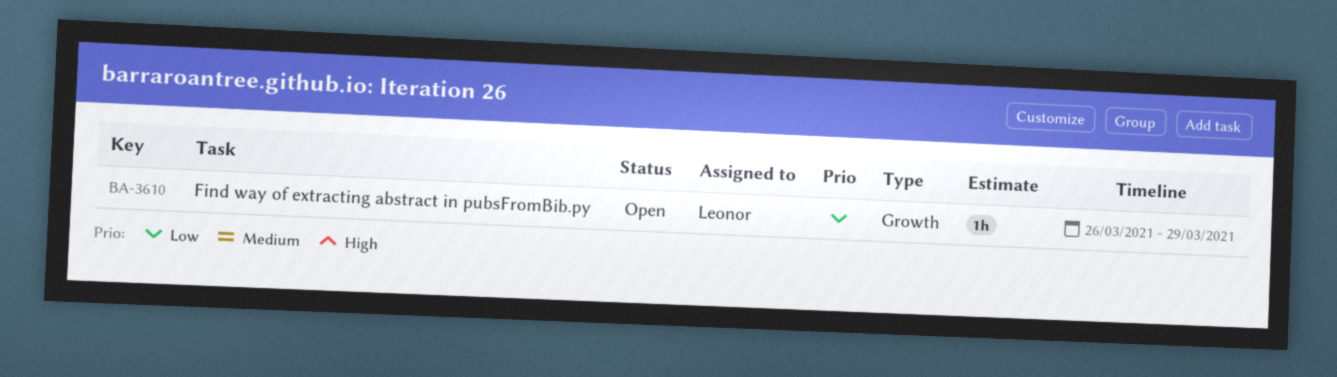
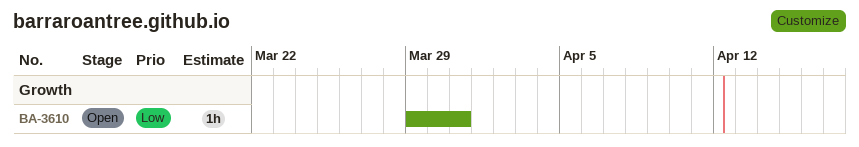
BA-3610, start: Mar 26 -> Mar 29
BA-3610, due: Mar 29 -> Mar 31

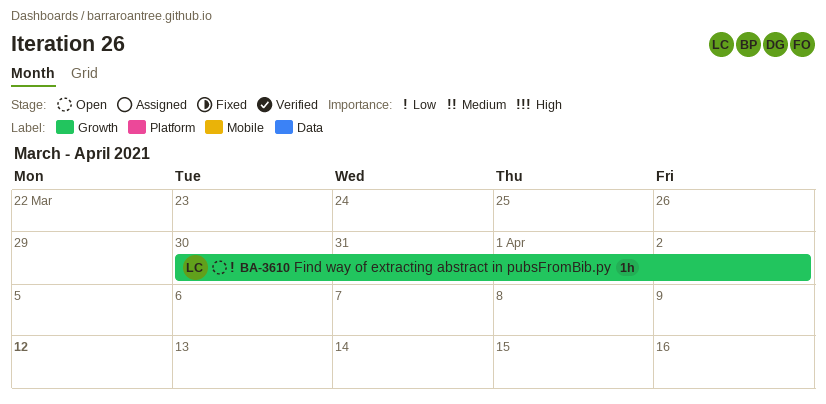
BA-3610, start: Mar 29 -> Mar 30
BA-3610, due: Mar 31 -> Apr 2

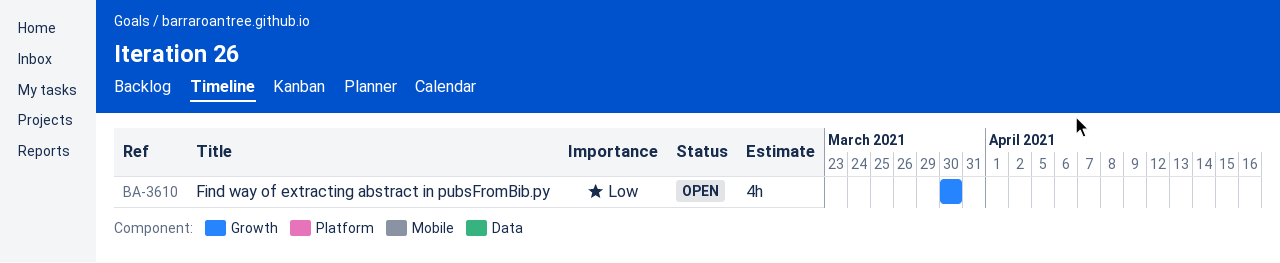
BA-3610, estimate: 1h -> 4h
BA-3610, due: Apr 2 -> Mar 30

